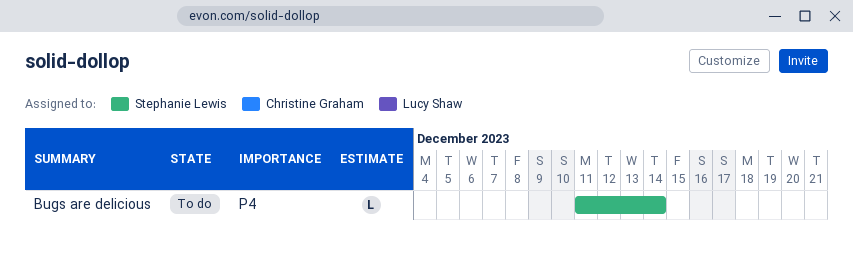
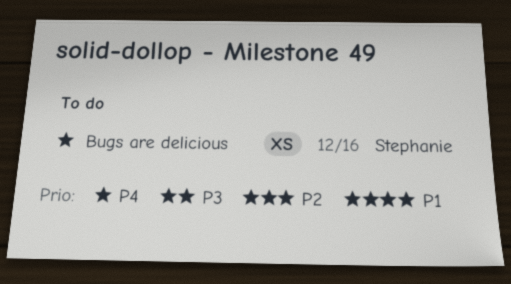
Bugs are delicious, estimate: L -> XS
Bugs are delicious, due: Dec 14 -> Dec 16

